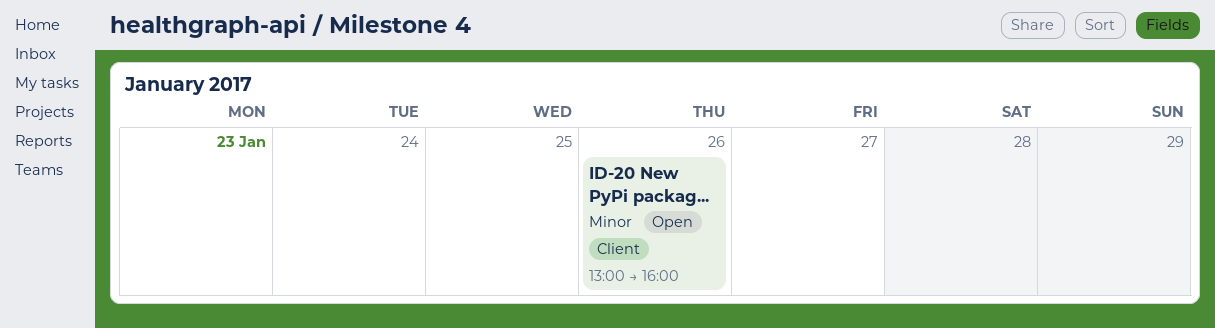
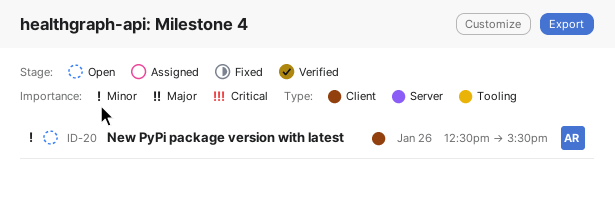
ID-20, begins: 13:00 -> 12:30
ID-20, ends: 16:00 -> 15:30

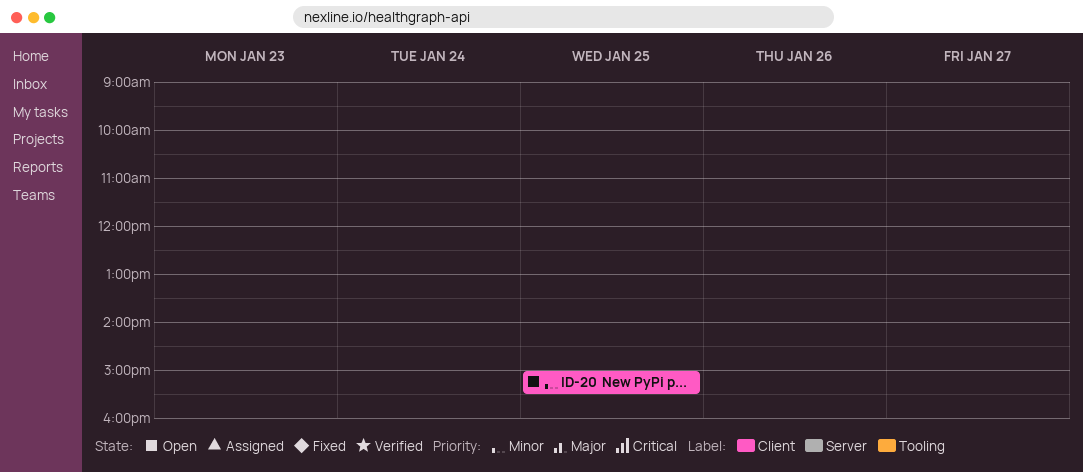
ID-20, day: Jan 26 -> Jan 25
ID-20, begins: 12:30 -> 15:00

